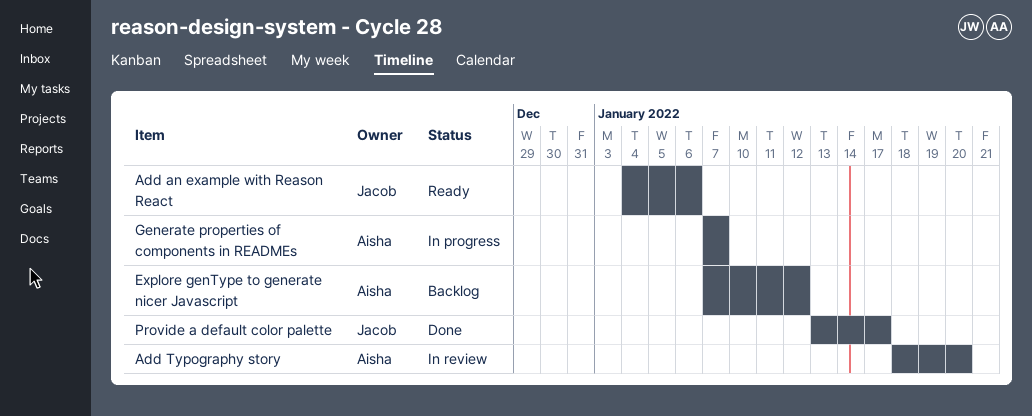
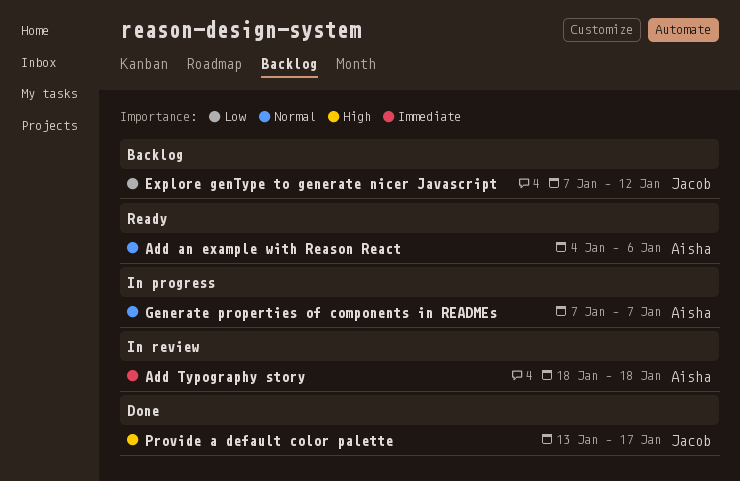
Add an example with Reason React, owner: Jacob -> Aisha
Add Typography story, due: Jan 20 -> Jan 18
Explore genType to generate nicer Javascript, owner: Aisha -> Jacob

